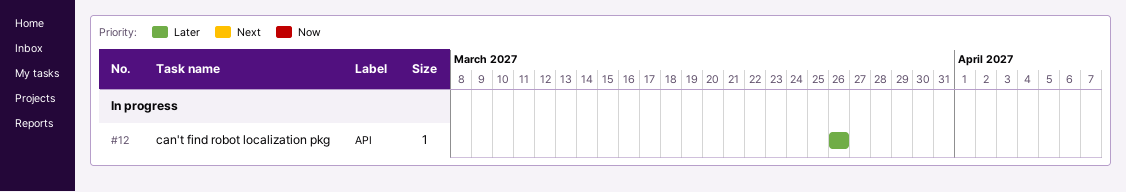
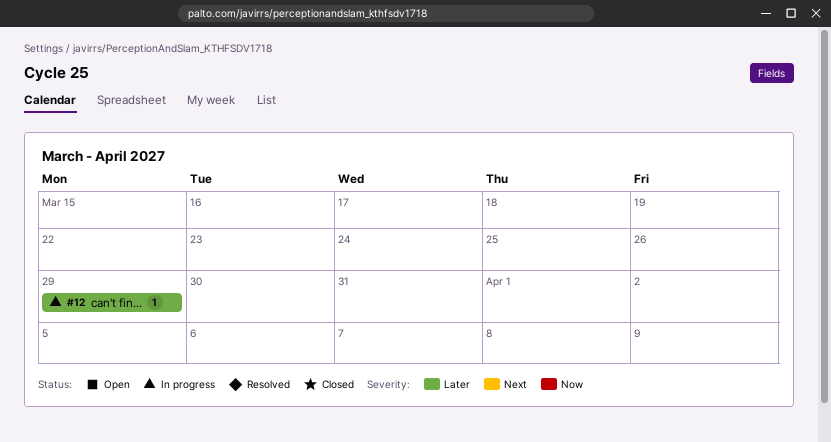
#12, start: Mar 26 -> Mar 29
#12, due: Mar 26 -> Mar 29

